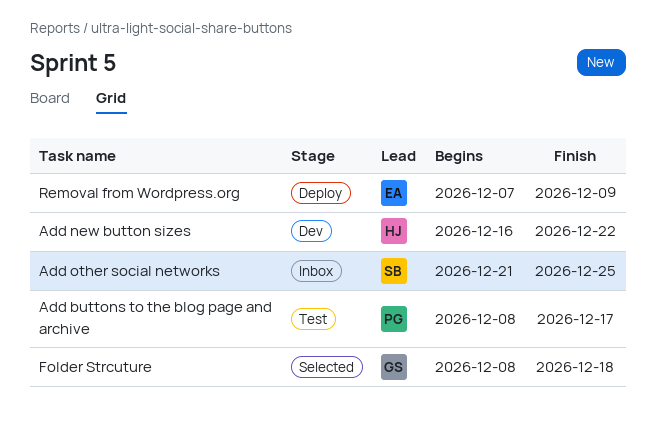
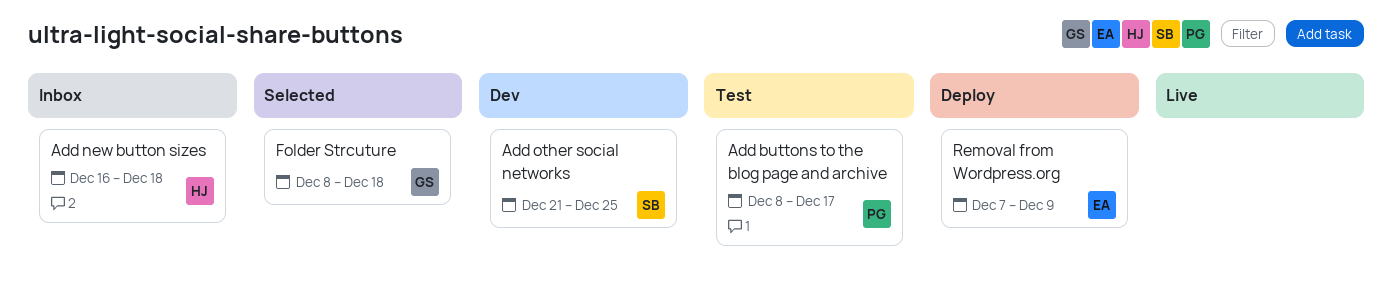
Add new button sizes, status: Dev -> Inbox
Add new button sizes, due: Dec 22 -> Dec 18
Add other social networks, status: Inbox -> Dev

